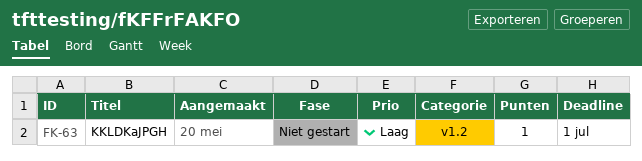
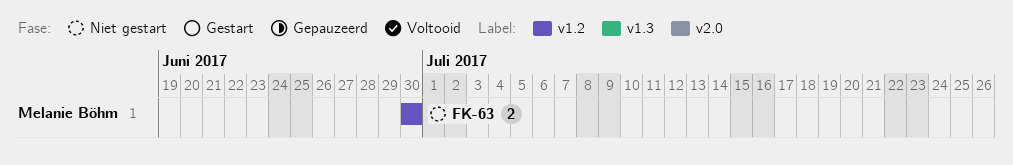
FK-63, estimate: 1 -> 2
FK-63, due: Jul 1 -> Jun 30

